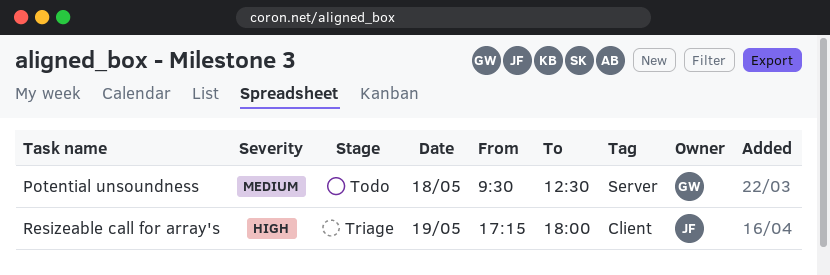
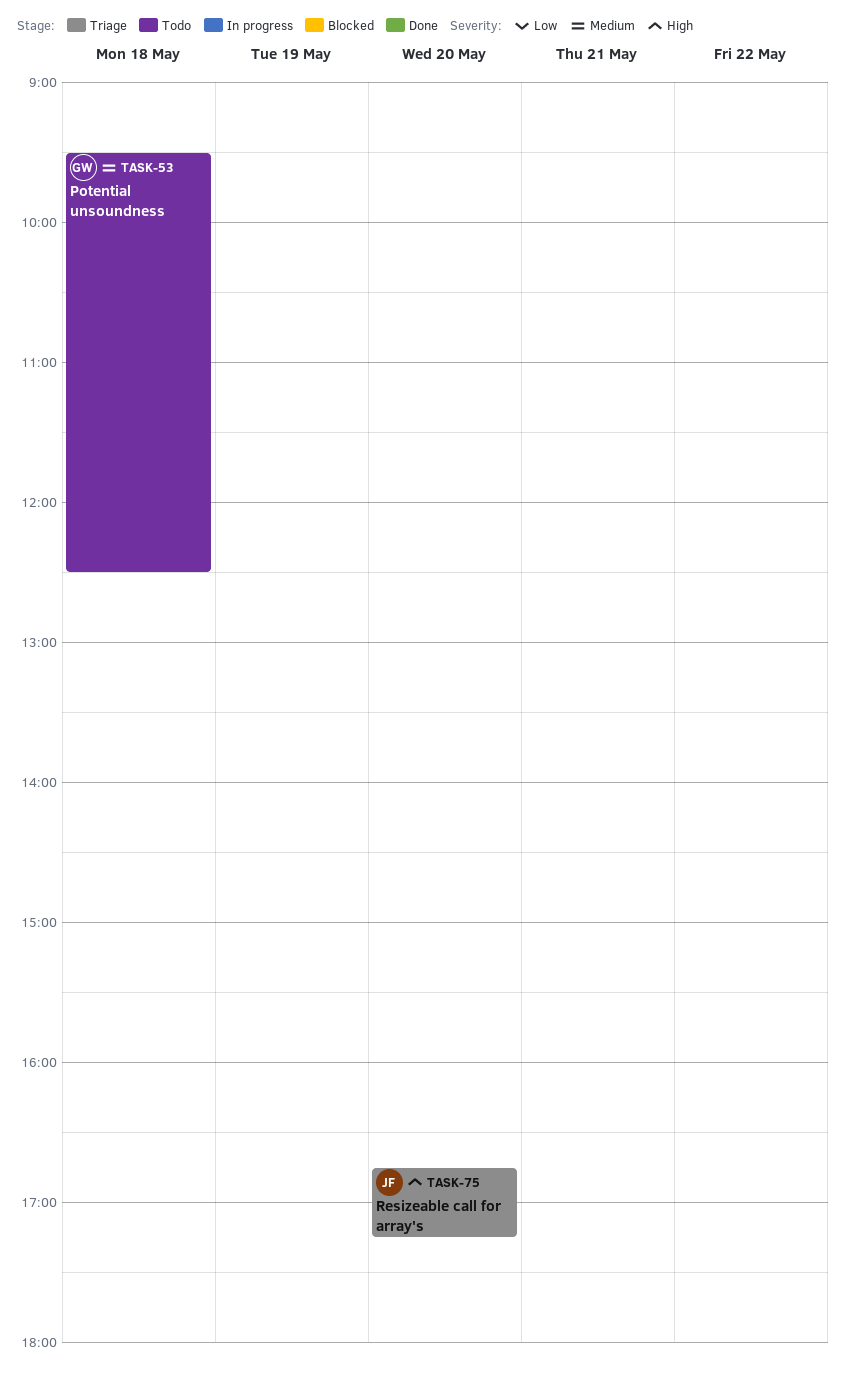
Resizeable call for array's, day: May 19 -> May 20
Resizeable call for array's, begins: 17:15 -> 16:45
Resizeable call for array's, ends: 18:00 -> 17:15

